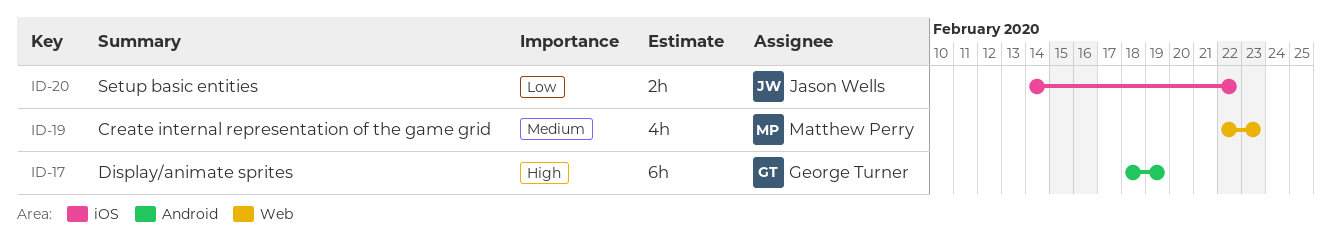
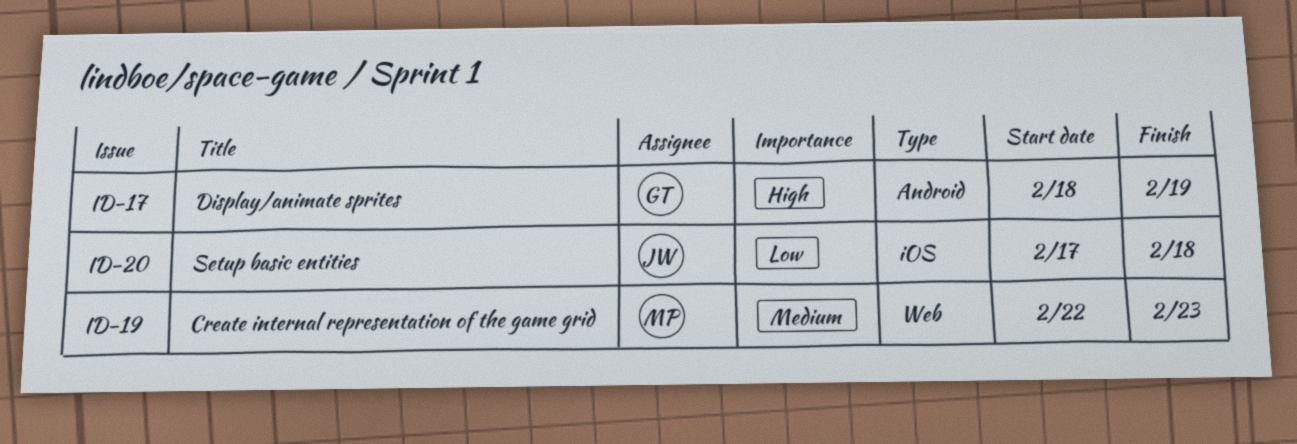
ID-20, start: Feb 14 -> Feb 17
ID-20, due: Feb 22 -> Feb 18

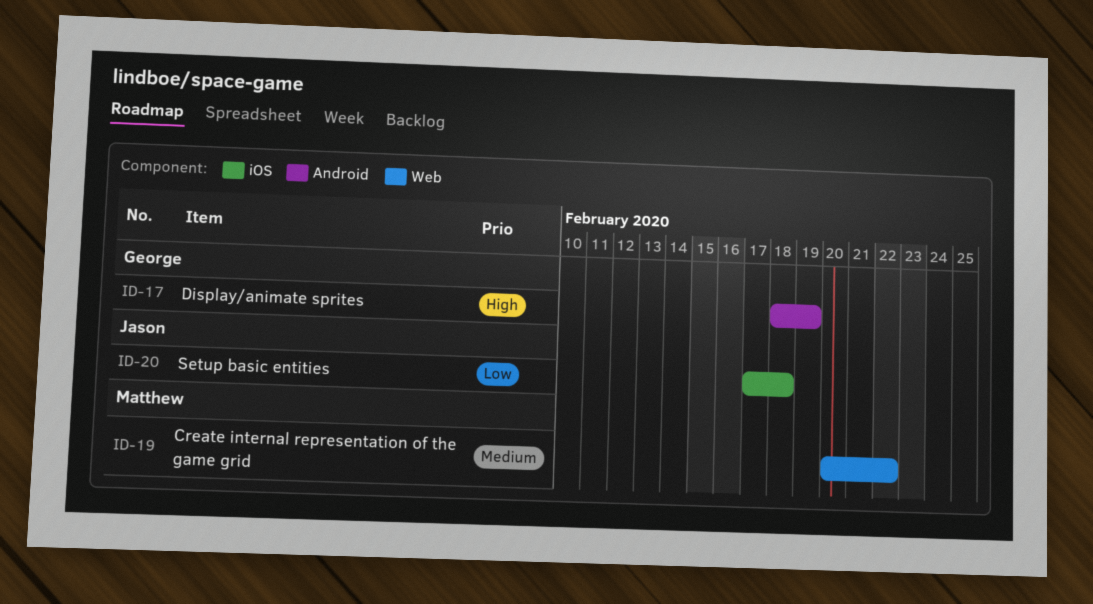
ID-19, start: Feb 22 -> Feb 20
ID-19, due: Feb 23 -> Feb 22

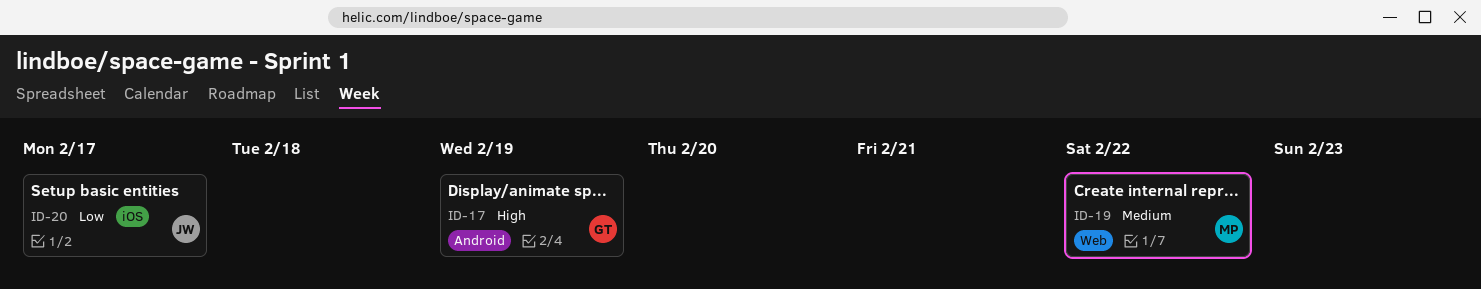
ID-20, due: Feb 18 -> Feb 17

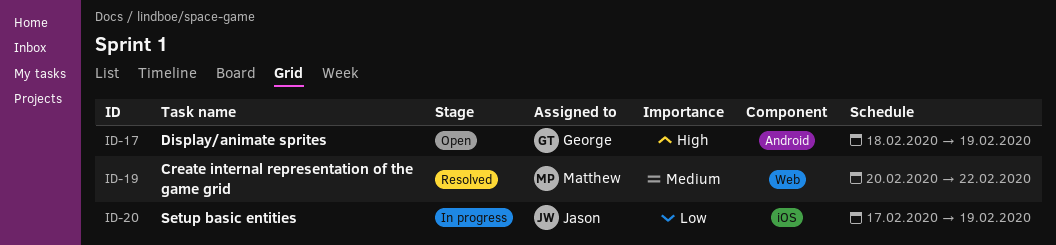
ID-20, due: Feb 17 -> Feb 19

